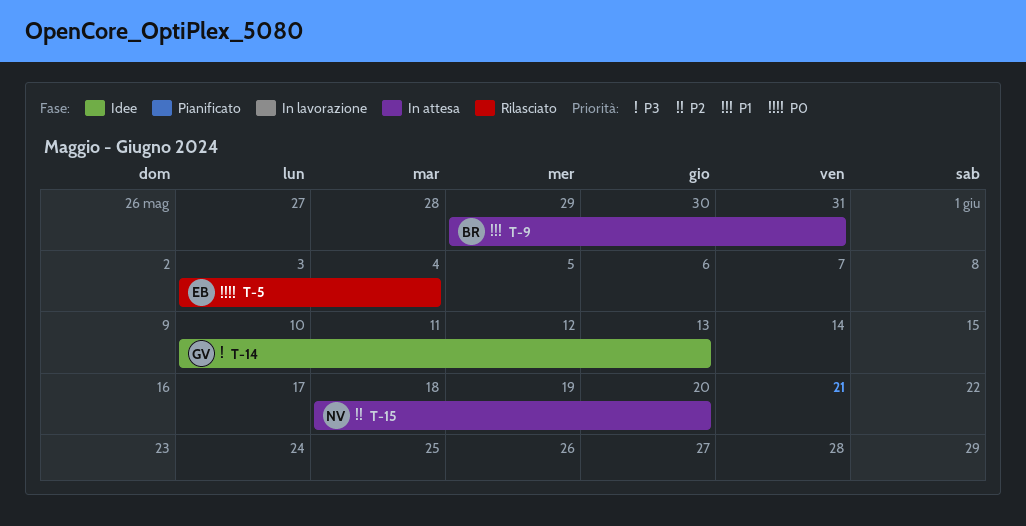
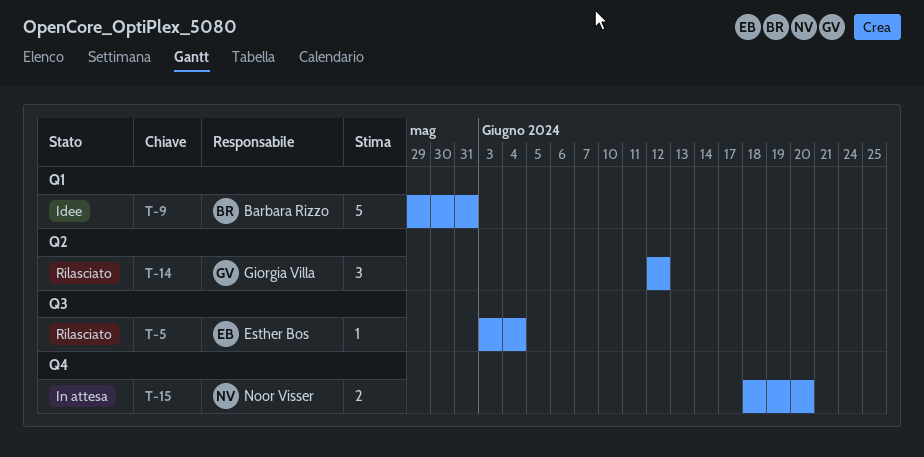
T-9, status: In attesa -> Idee
T-14, status: Idee -> Rilasciato
T-14, start: Jun 10 -> Jun 12
T-14, due: Jun 13 -> Jun 12

